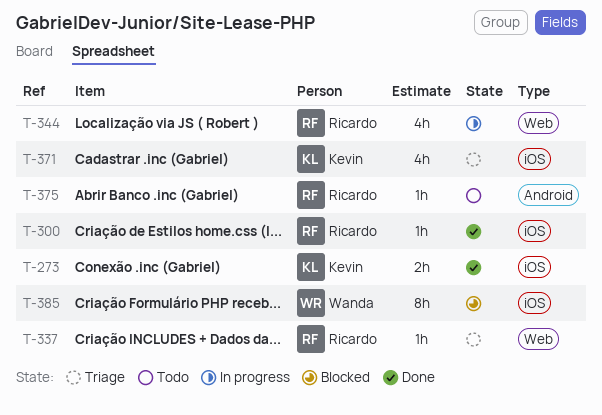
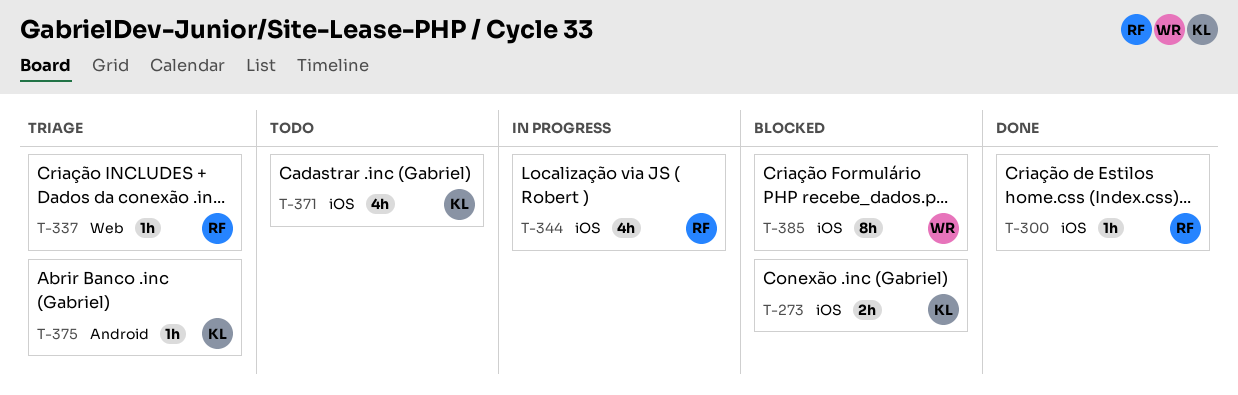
T-273, status: Done -> Blocked
T-344, label: Web -> iOS
T-371, status: Triage -> Todo
T-375, status: Todo -> Triage
T-375, owner: Ricardo -> Kevin

